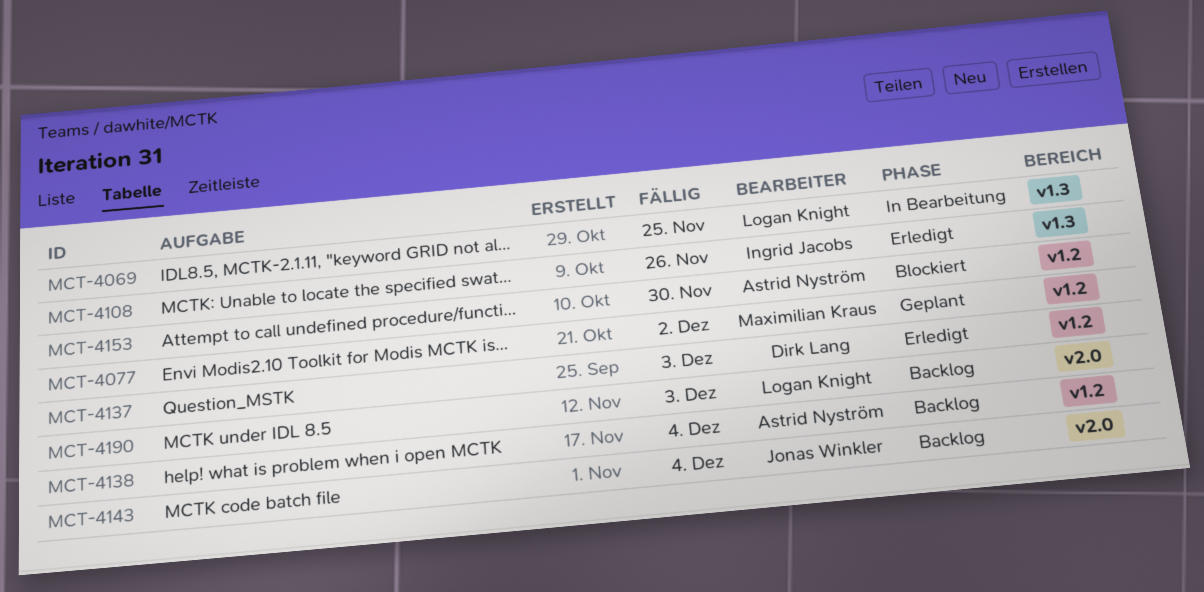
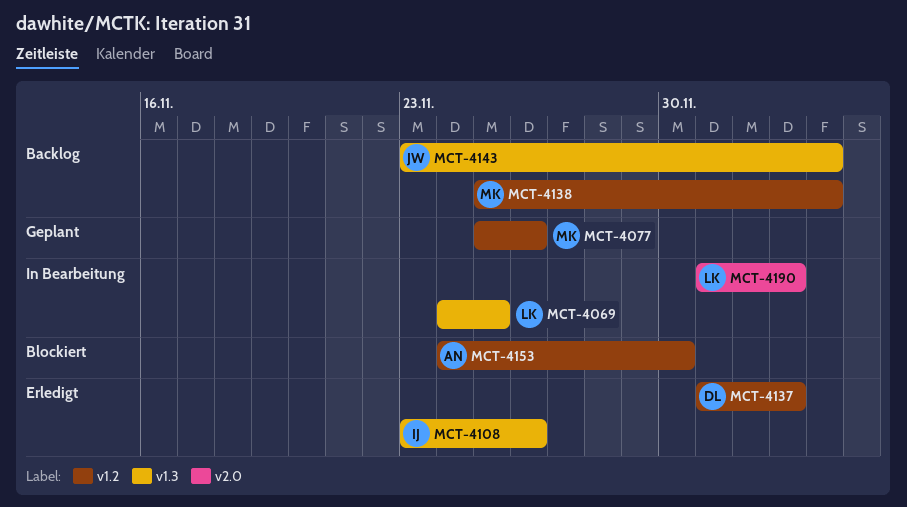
MCT-4077, due: Dec 2 -> Nov 26
MCT-4138, owner: Astrid Nyström -> Maximilian Kraus
MCT-4143, label: v2.0 -> v1.3
MCT-4190, status: Backlog -> In Bearbeitung

